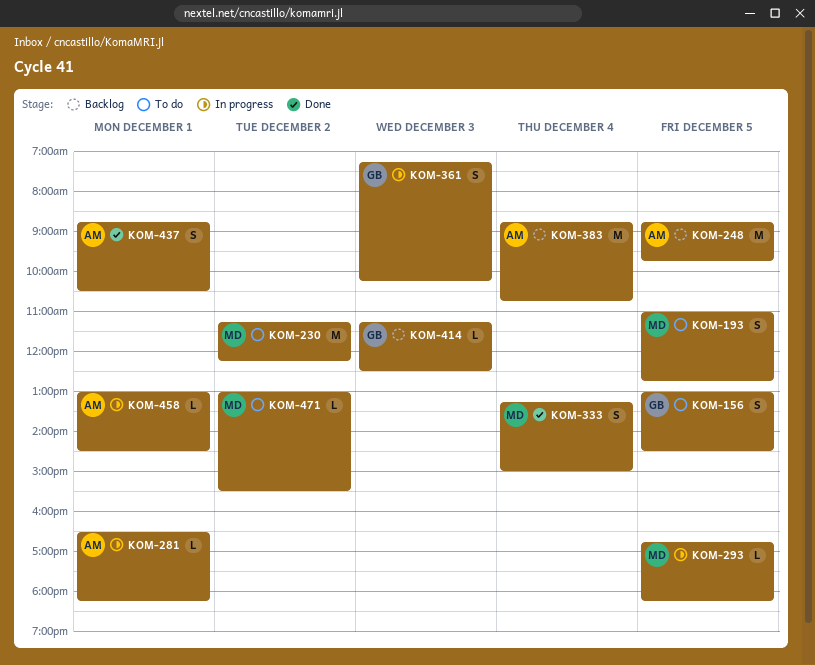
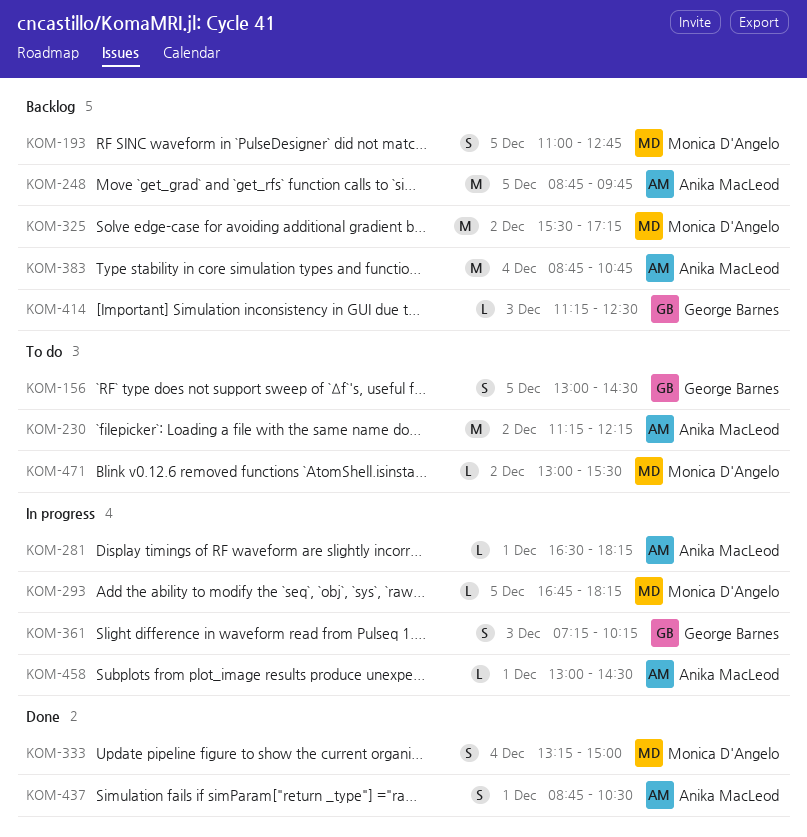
KOM-193, status: To do -> Backlog
KOM-230, owner: Monica D'Angelo -> Anika MacLeod
KOM-325: none -> present

